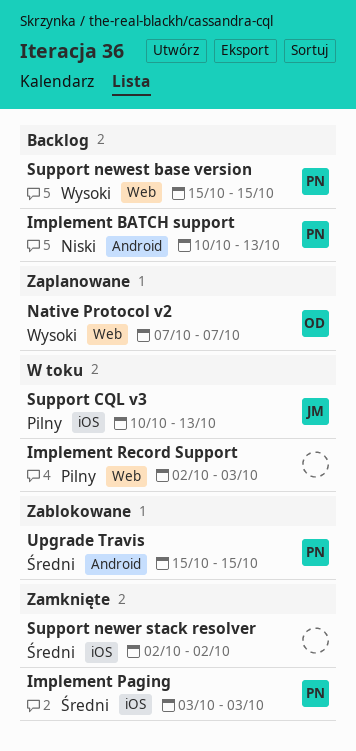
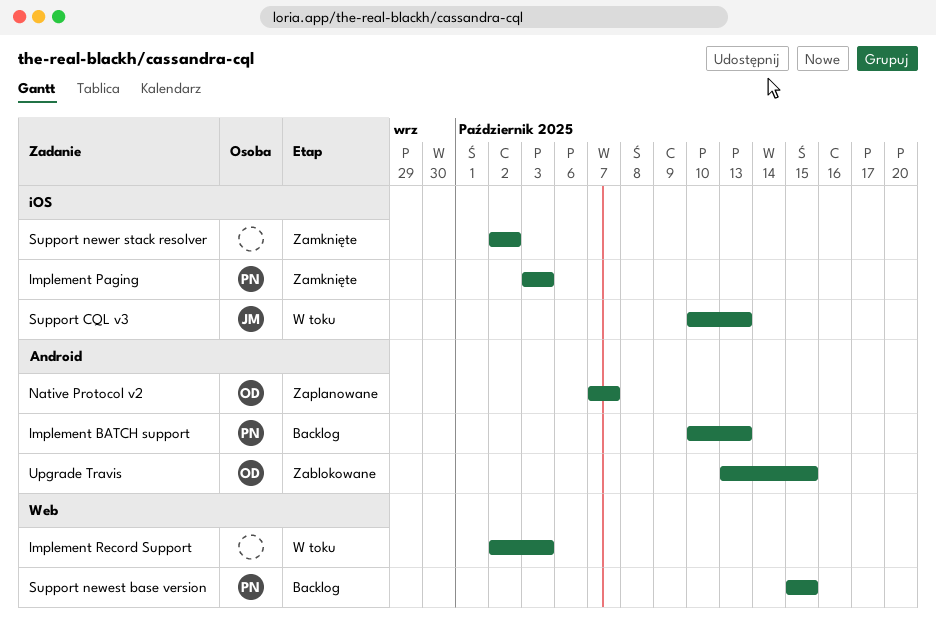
Native Protocol v2, label: Web -> Android
Upgrade Travis, owner: PN -> OD
Upgrade Travis, start: Oct 15 -> Oct 13

